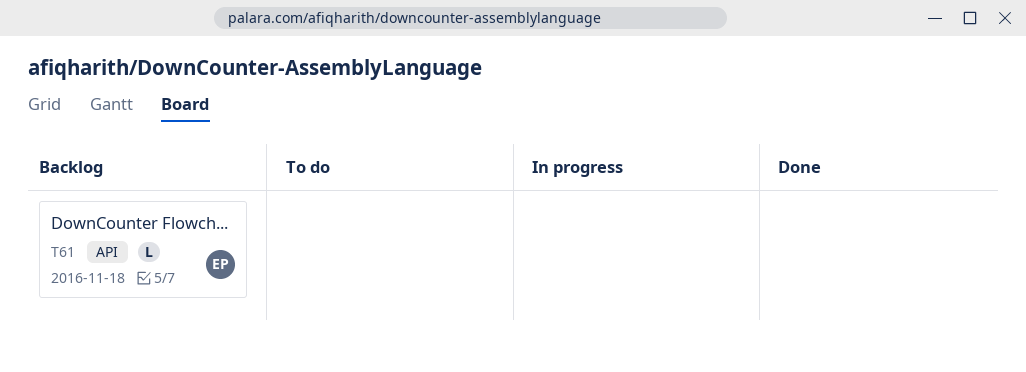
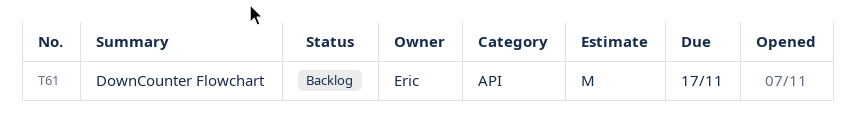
T61, estimate: L -> M
T61, due: Nov 18 -> Nov 17

